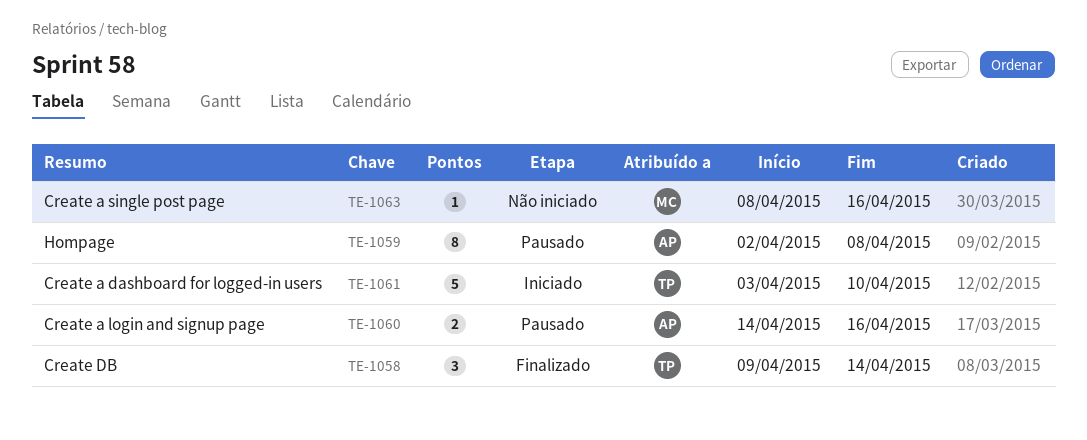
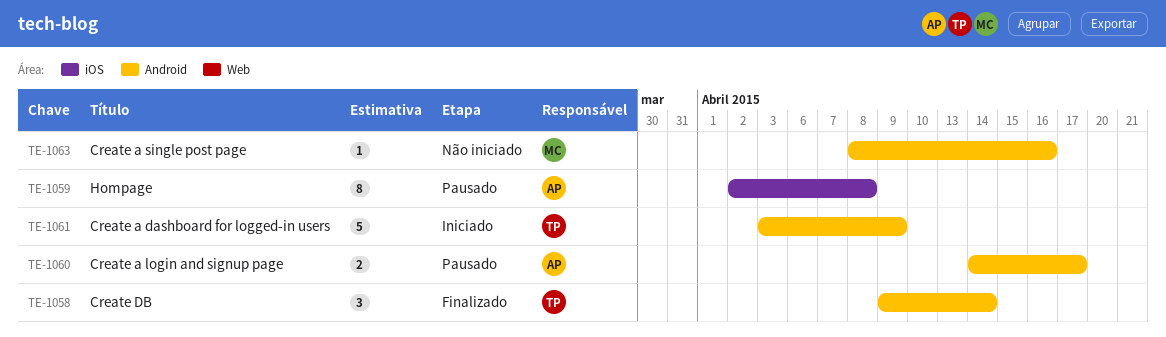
TE-1060, due: Apr 16 -> Apr 17
TE-1061, due: Apr 10 -> Apr 9

